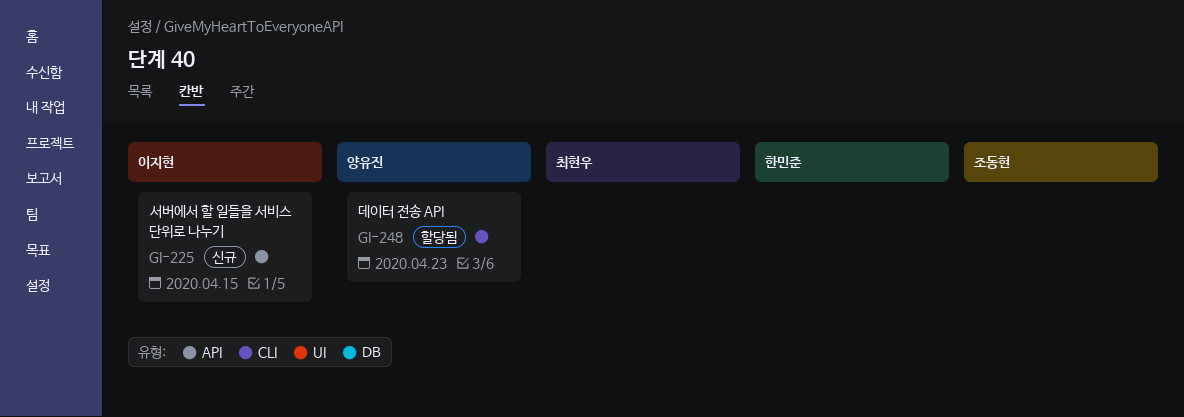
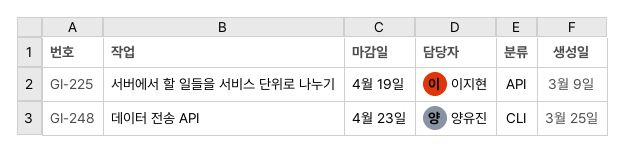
GI-225, due: Apr 15 -> Apr 19

